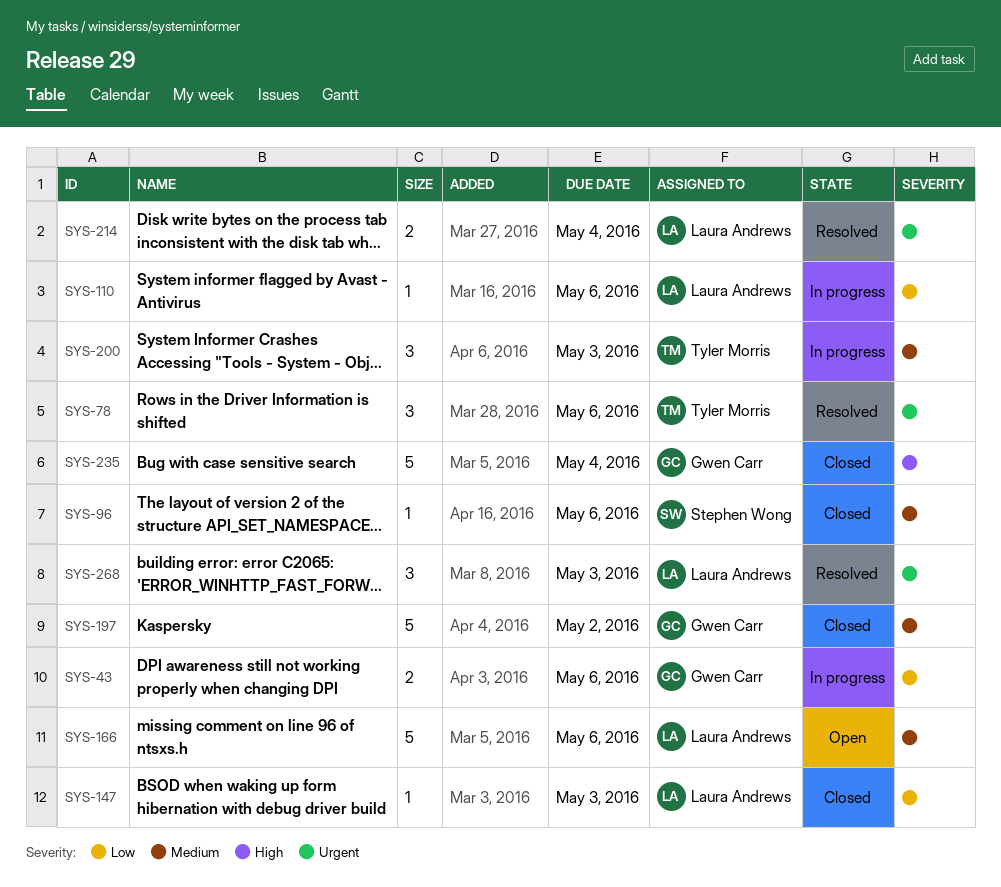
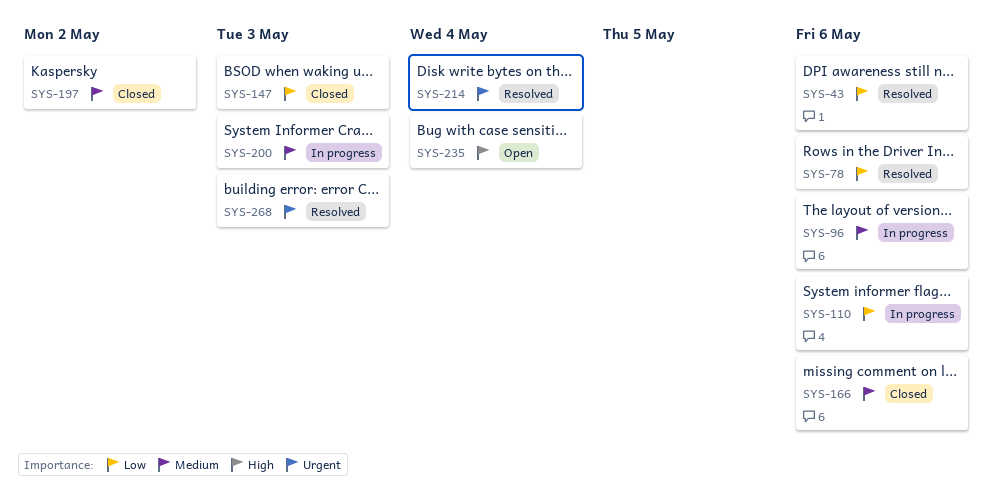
SYS-43, status: In progress -> Resolved
SYS-78, priority: Urgent -> Low
SYS-96, status: Closed -> In progress
SYS-166, status: Open -> Closed
SYS-235, status: Closed -> Open

